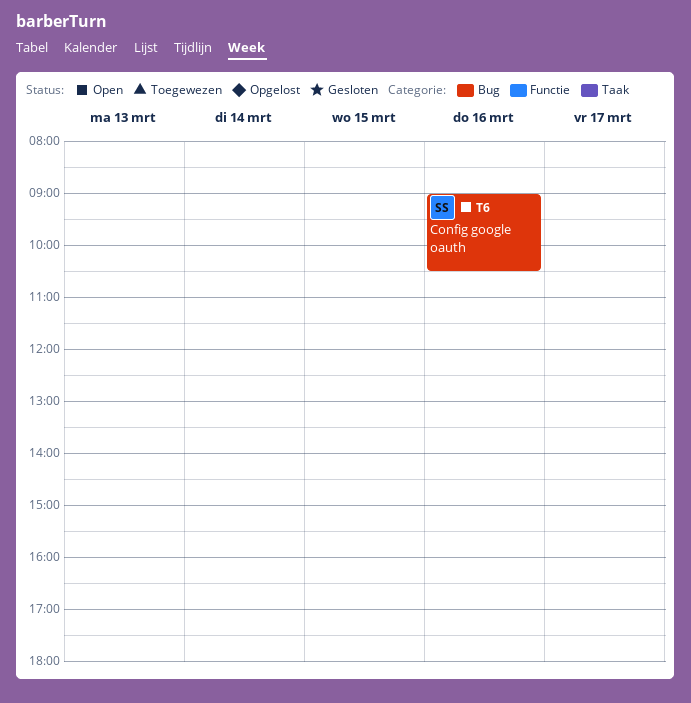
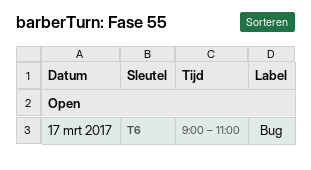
T6, day: Mar 16 -> Mar 17
T6, ends: 10:30 -> 11:00

